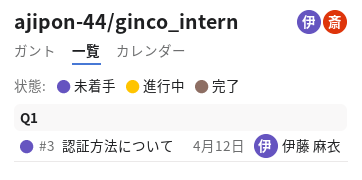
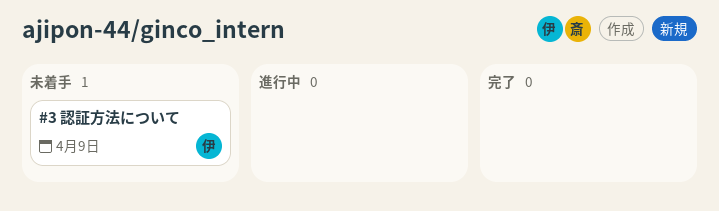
#3, due: Apr 12 -> Apr 9

